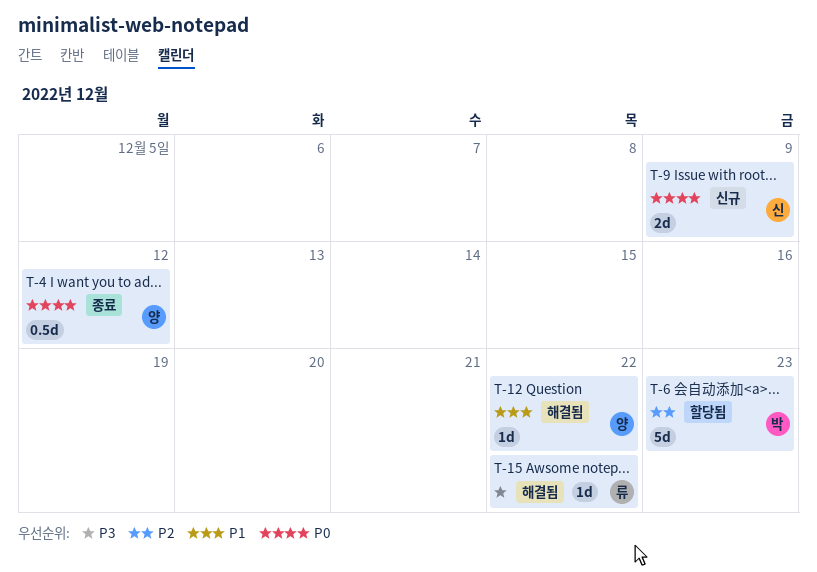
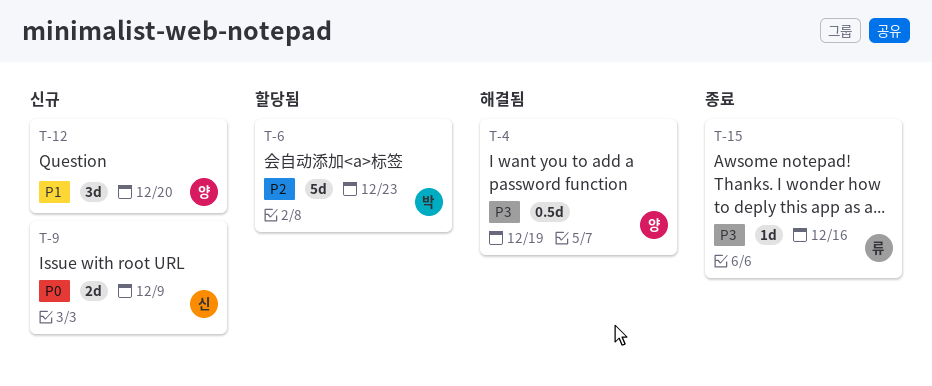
T-4, status: 종료 -> 해결됨
T-4, priority: P0 -> P3
T-4, due: Dec 12 -> Dec 19
T-12, status: 해결됨 -> 신규
T-12, estimate: 1d -> 3d
T-12, due: Dec 22 -> Dec 20
T-15, status: 해결됨 -> 종료
T-15, due: Dec 22 -> Dec 16

